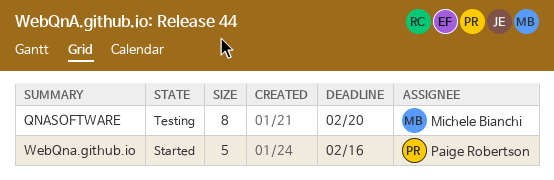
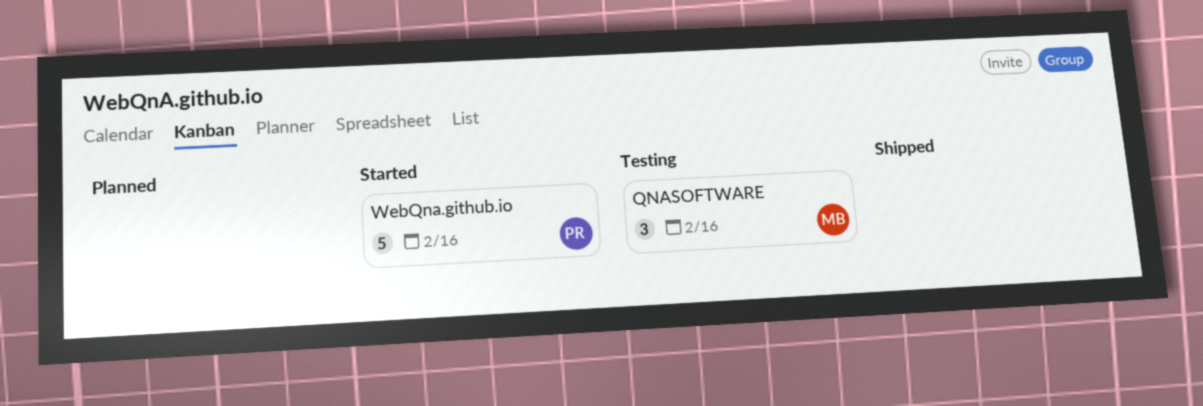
QNASOFTWARE, estimate: 8 -> 3
QNASOFTWARE, due: Feb 20 -> Feb 16

